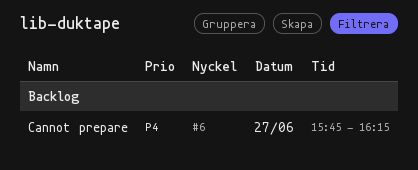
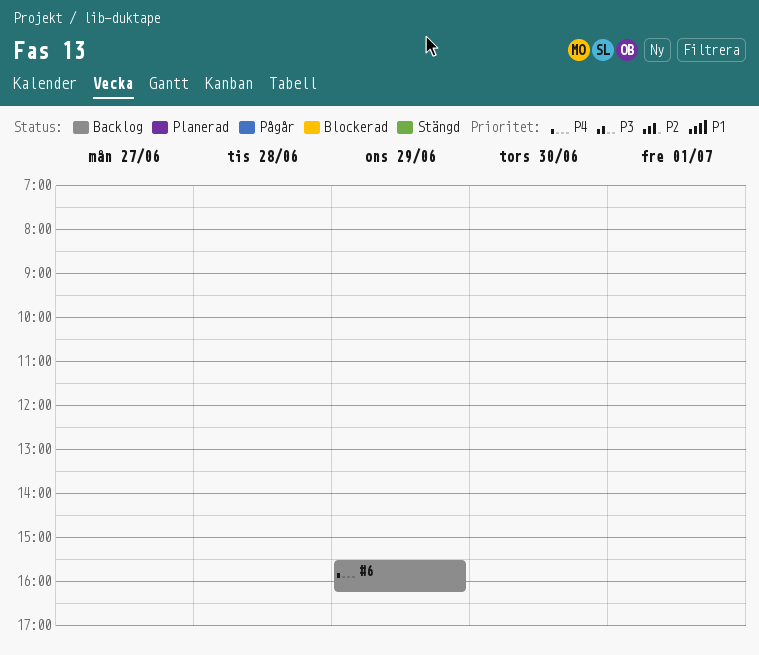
#6, day: Jun 27 -> Jun 29
#6, begins: 15:45 -> 15:30

